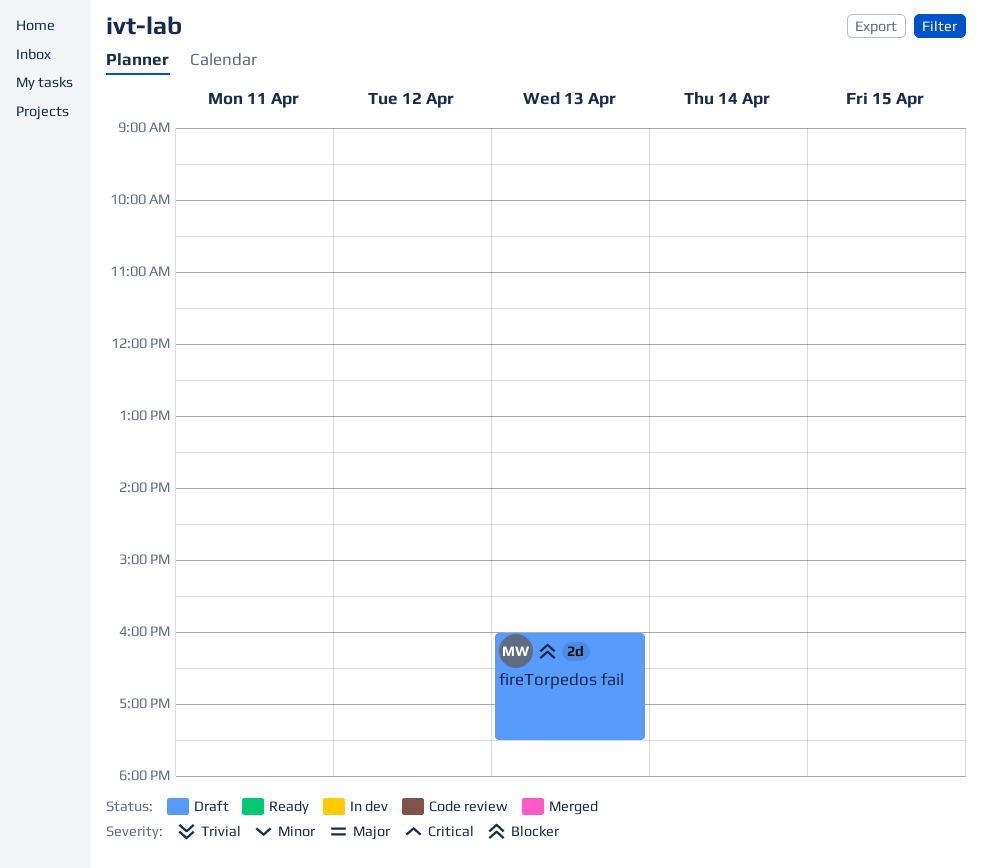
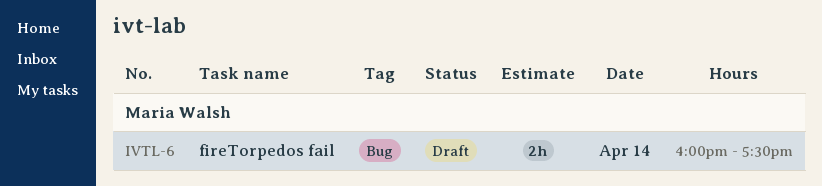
fireTorpedos fail, estimate: 2d -> 2h
fireTorpedos fail, day: Apr 13 -> Apr 14

